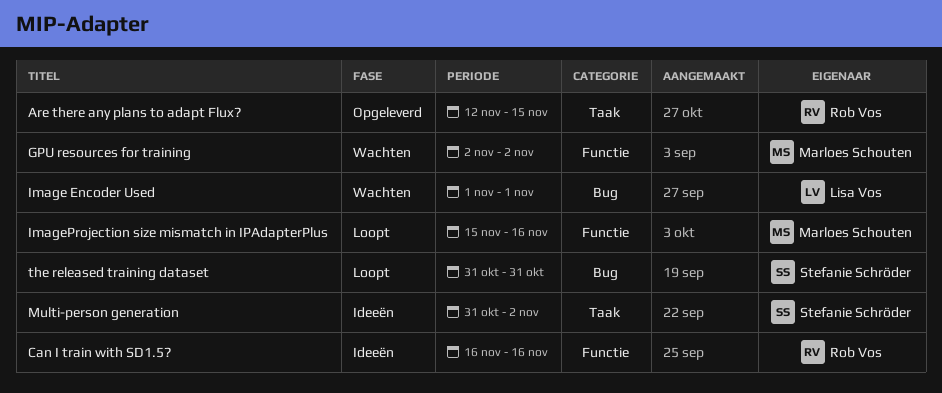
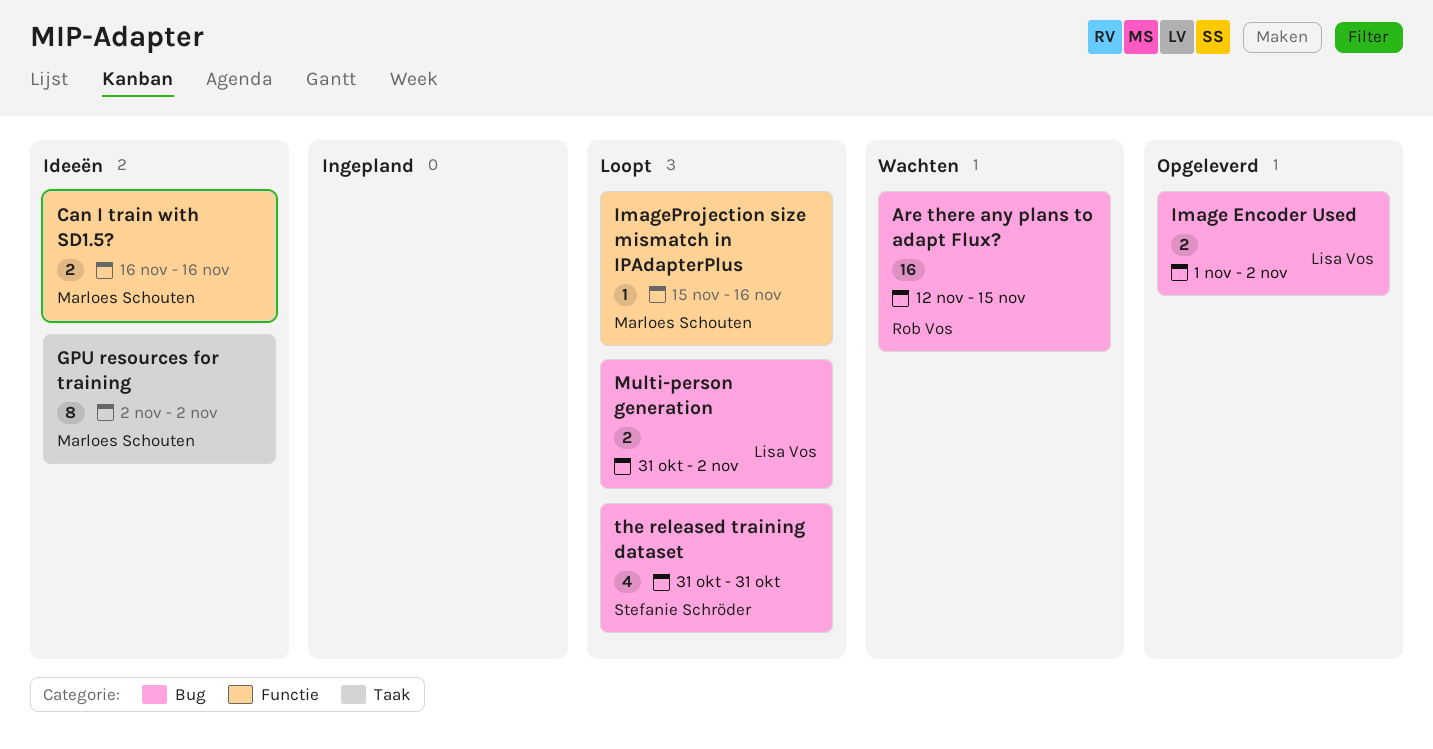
Are there any plans to adapt Flux?, status: Opgeleverd -> Wachten
Are there any plans to adapt Flux?, label: Taak -> Bug
Can I train with SD1.5?, owner: Rob Vos -> Marloes Schouten
GPU resources for training, status: Wachten -> Ideeën
GPU resources for training, label: Functie -> Taak
Image Encoder Used, status: Wachten -> Opgeleverd
Image Encoder Used, due: Nov 1 -> Nov 2
Multi-person generation, status: Ideeën -> Loopt
Multi-person generation, owner: Stefanie Schröder -> Lisa Vos
Multi-person generation, label: Taak -> Bug

